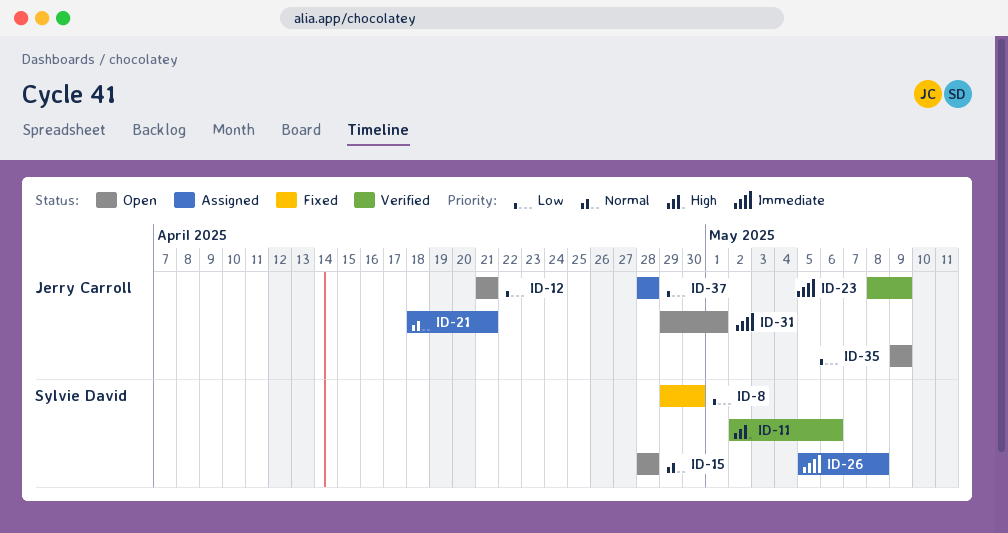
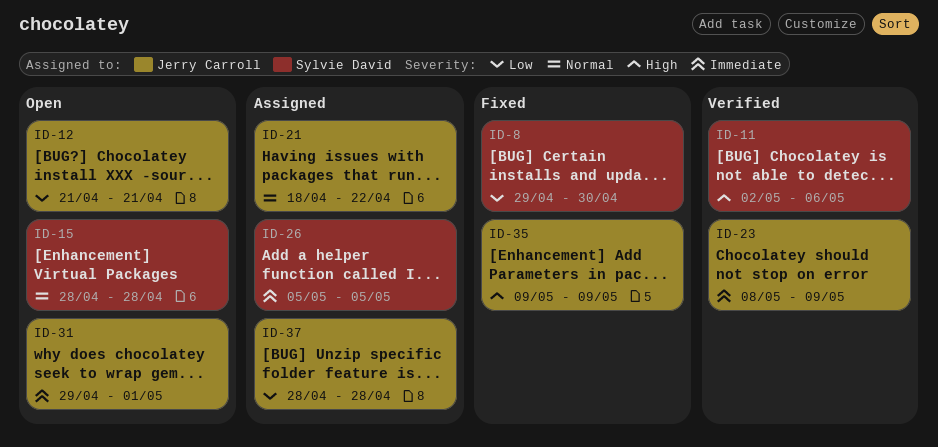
ID-21, due: Apr 21 -> Apr 22
ID-26, due: May 8 -> May 5
ID-35, status: Open -> Fixed
ID-35, priority: Low -> High

